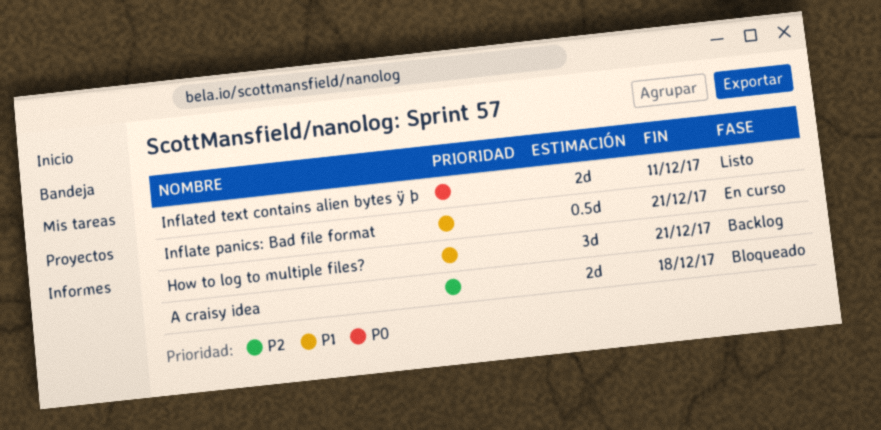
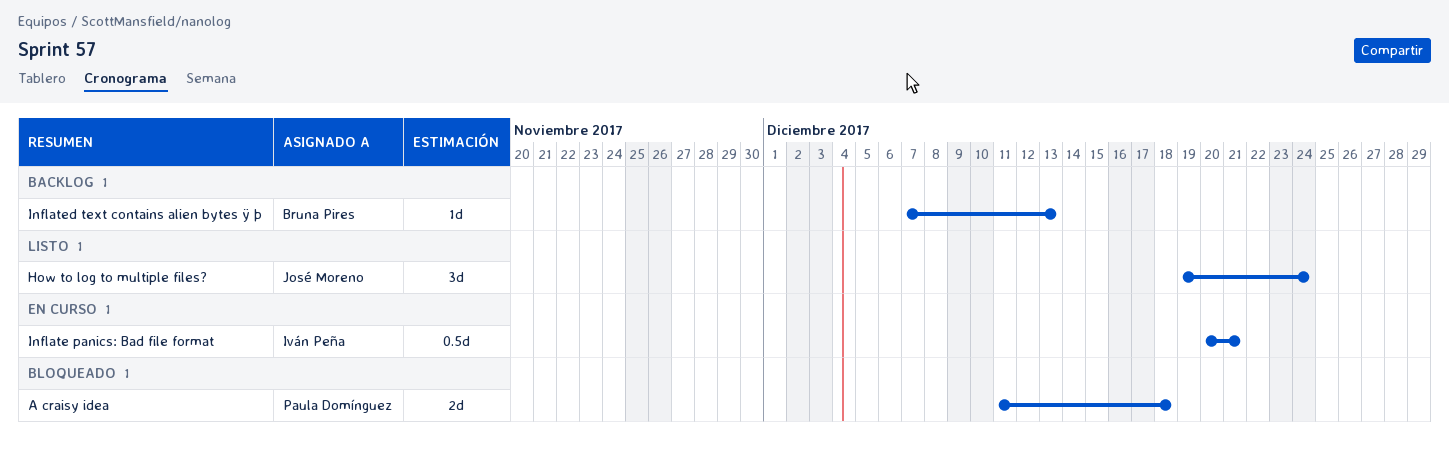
How to log to multiple files?, status: Backlog -> Listo
How to log to multiple files?, due: Dec 21 -> Dec 24
Inflated text contains alien bytes ÿ þ, status: Listo -> Backlog
Inflated text contains alien bytes ÿ þ, estimate: 2d -> 1d
Inflated text contains alien bytes ÿ þ, due: Dec 11 -> Dec 13

